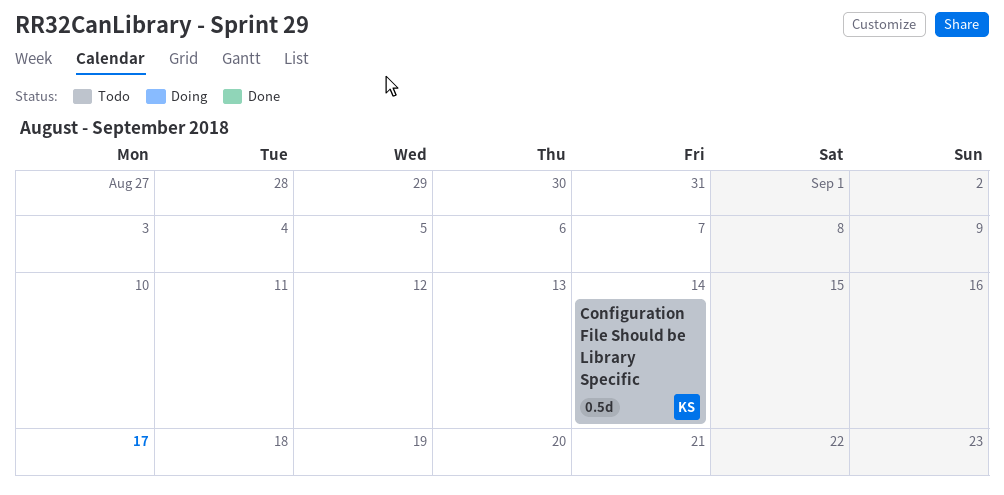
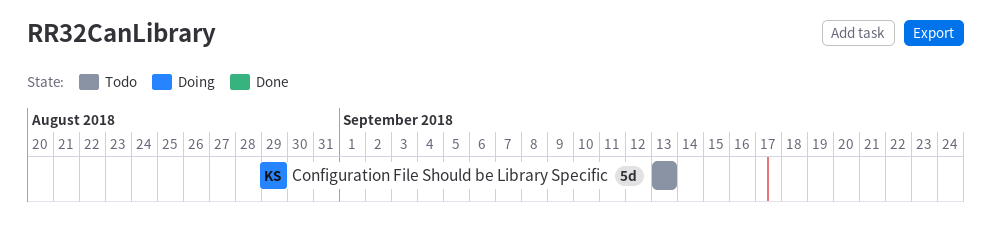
Configuration File Should be Library Specific, estimate: 0.5d -> 5d
Configuration File Should be Library Specific, due: Sep 14 -> Sep 13

